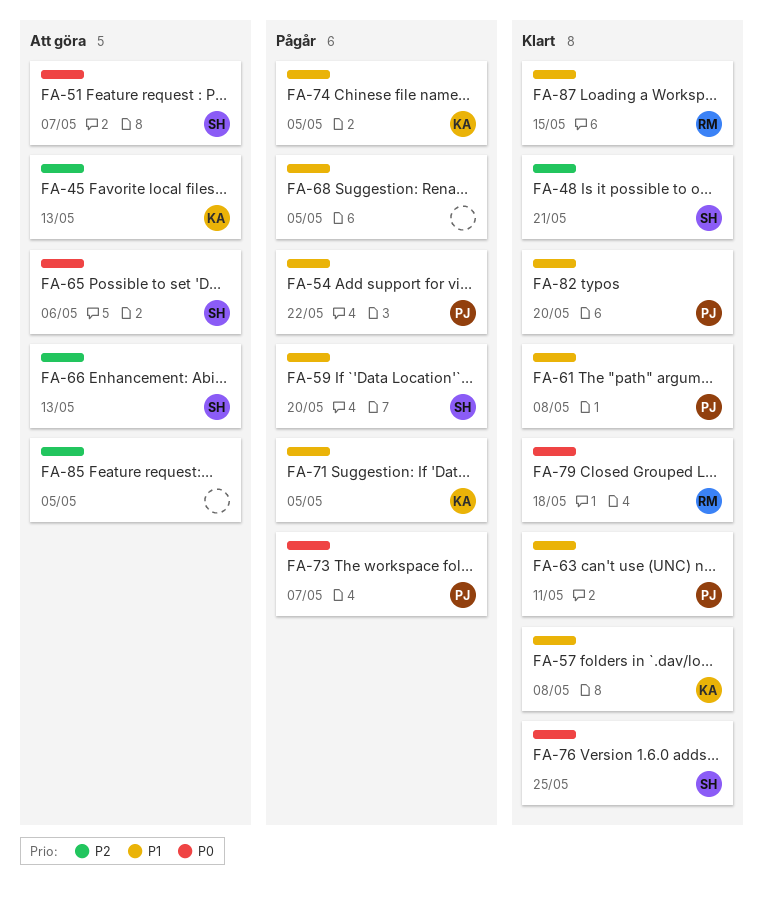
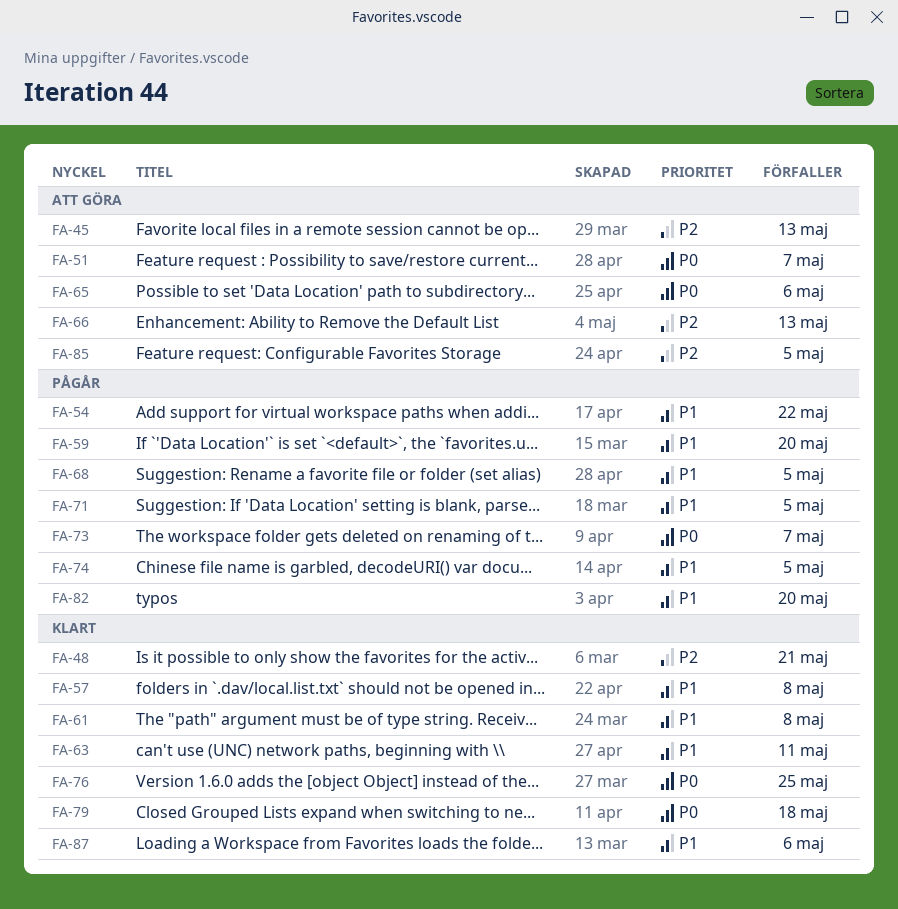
FA-82, status: Klart -> Pågår
FA-87, due: May 15 -> May 6

